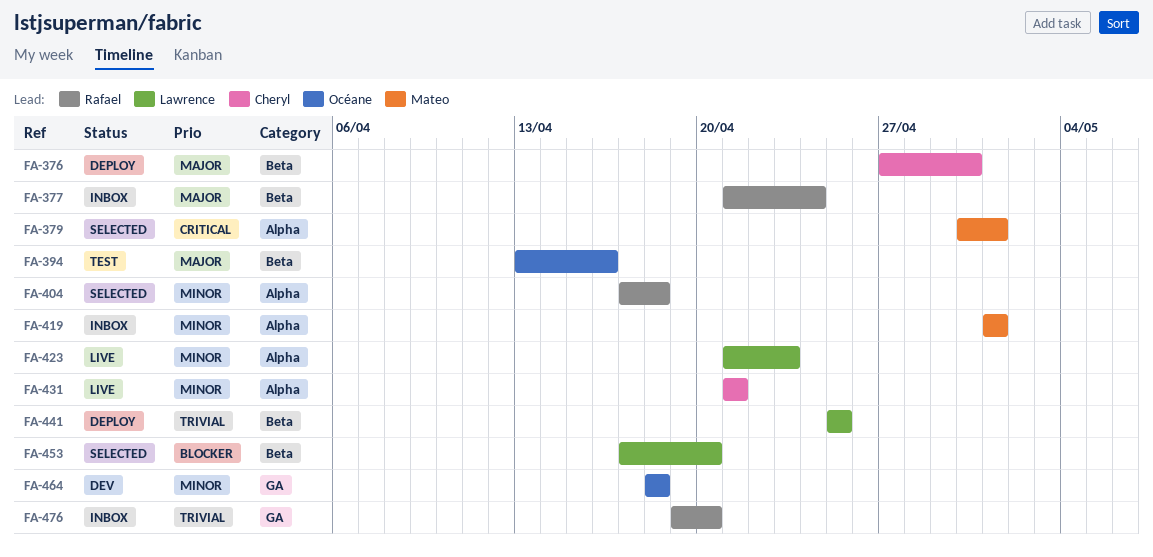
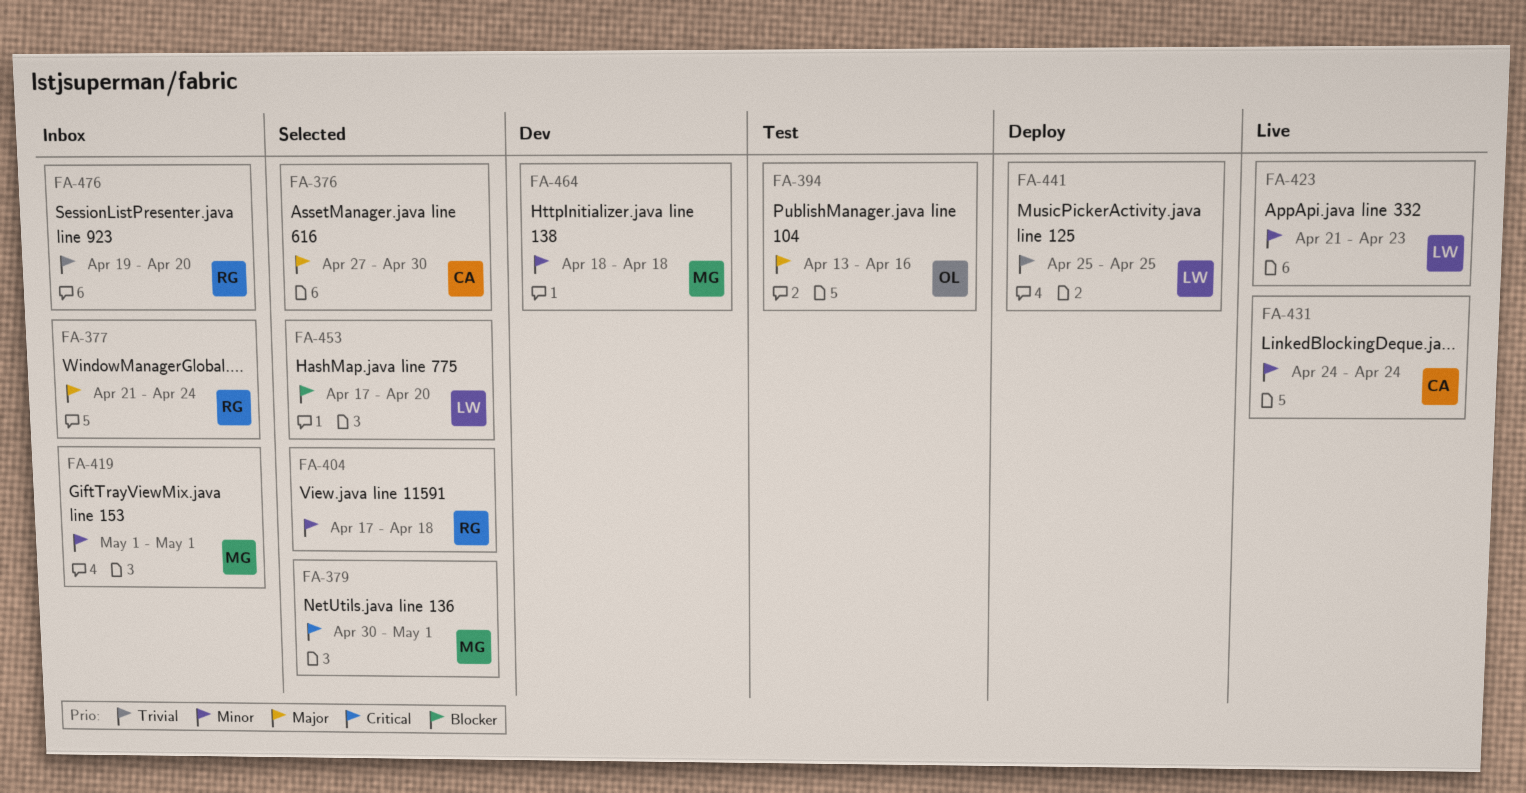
FA-376, status: Deploy -> Selected
FA-431, start: Apr 21 -> Apr 24
FA-431, due: Apr 21 -> Apr 24
FA-464, owner: Océane -> Mateo

